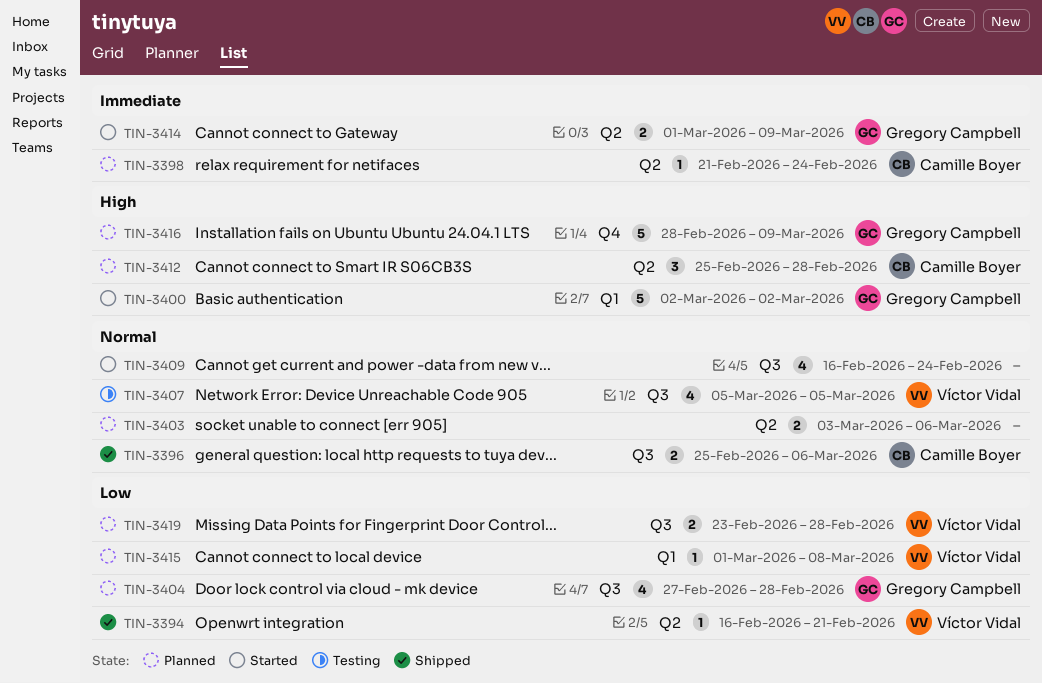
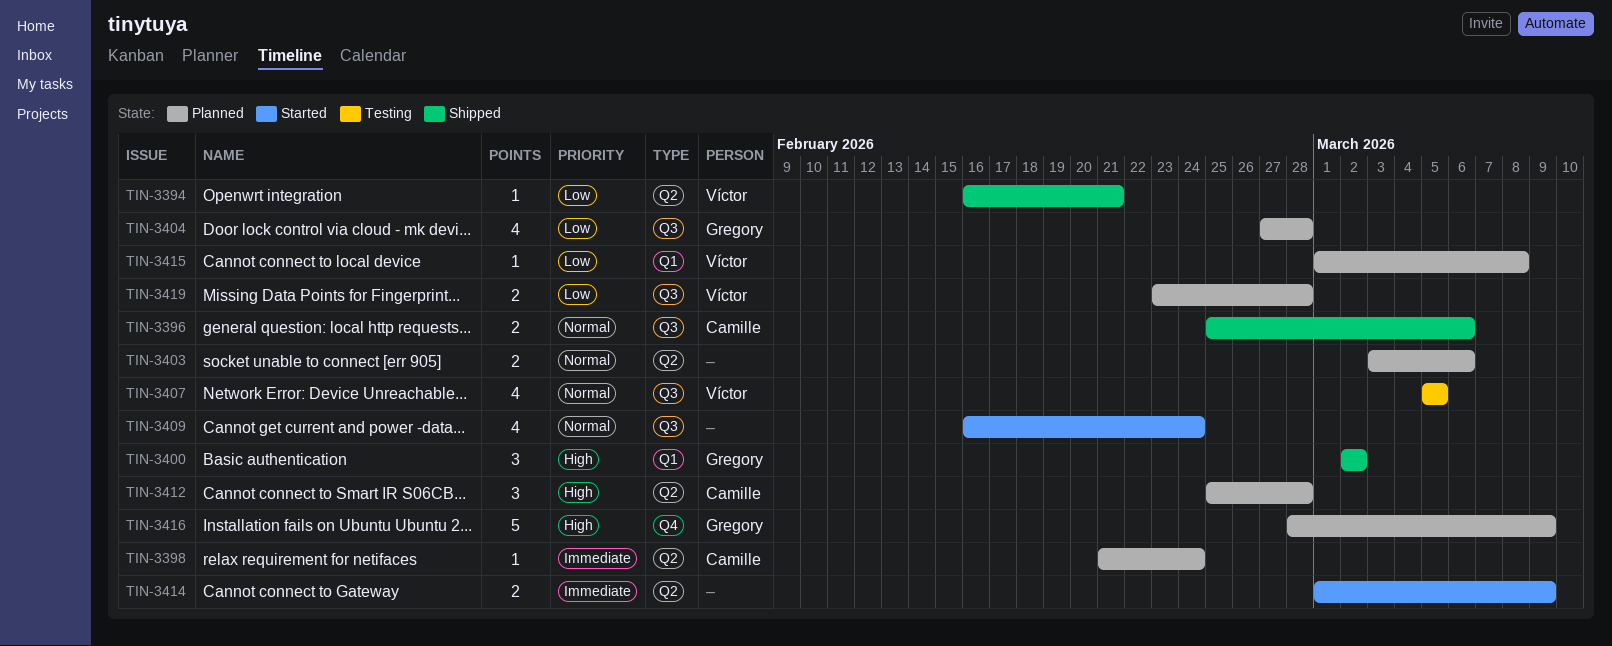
TIN-3400, status: Started -> Shipped
TIN-3400, estimate: 5 -> 3
TIN-3414, owner: Gregory Campbell -> none

